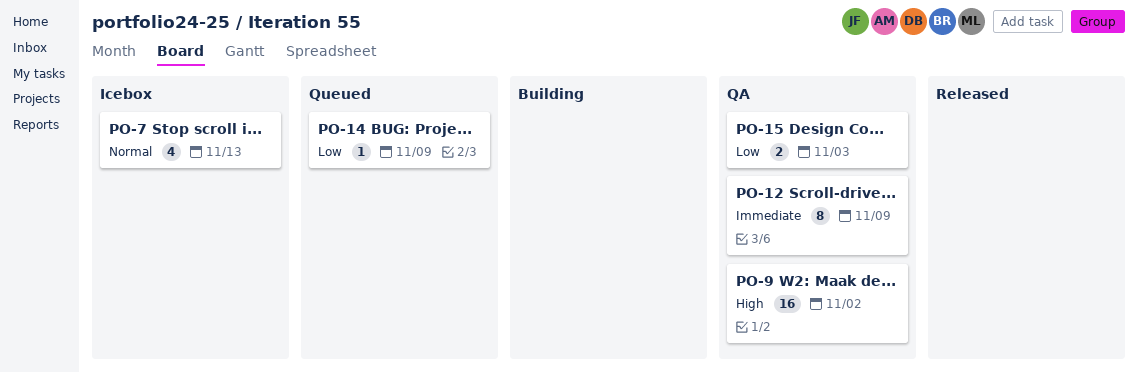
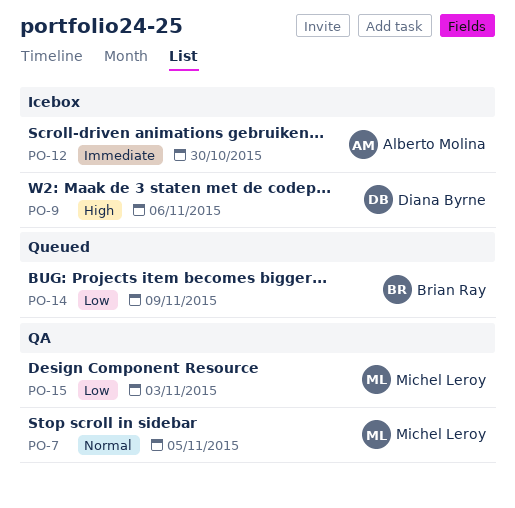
PO-7, status: Icebox -> QA
PO-7, due: Nov 13 -> Nov 5
PO-9, status: QA -> Icebox
PO-9, due: Nov 2 -> Nov 6
PO-12, status: QA -> Icebox
PO-12, due: Nov 9 -> Oct 30

